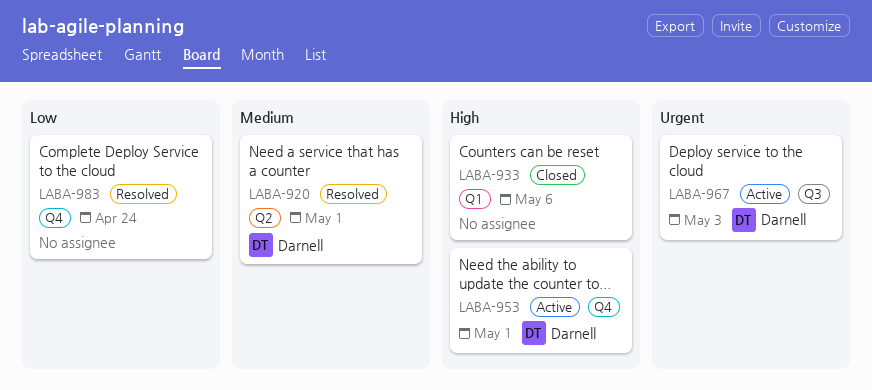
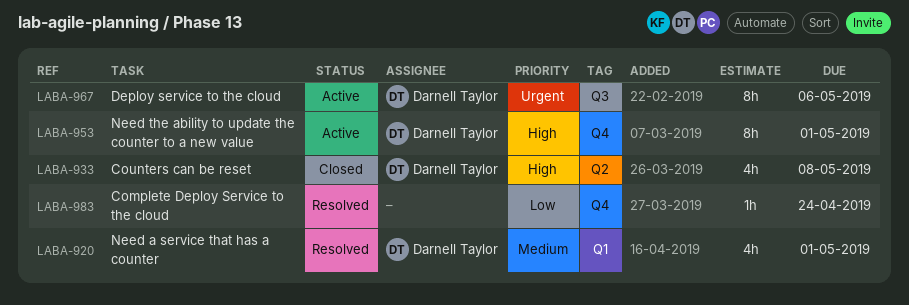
LABA-920, label: Q2 -> Q1
LABA-933, owner: none -> Darnell Taylor
LABA-933, label: Q1 -> Q2
LABA-933, due: May 6 -> May 8
LABA-967, due: May 3 -> May 6

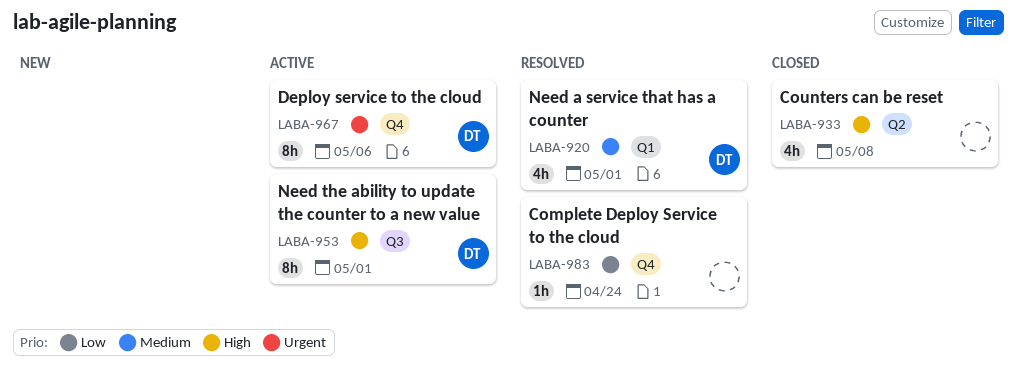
LABA-933, owner: Darnell Taylor -> none
LABA-953, label: Q4 -> Q3
LABA-967, label: Q3 -> Q4

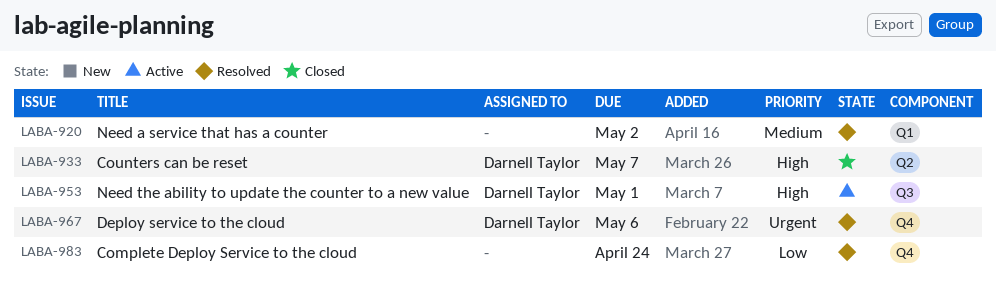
LABA-920, owner: Darnell Taylor -> none
LABA-920, due: May 1 -> May 2
LABA-933, owner: none -> Darnell Taylor
LABA-933, due: May 8 -> May 7
LABA-967, status: Active -> Resolved

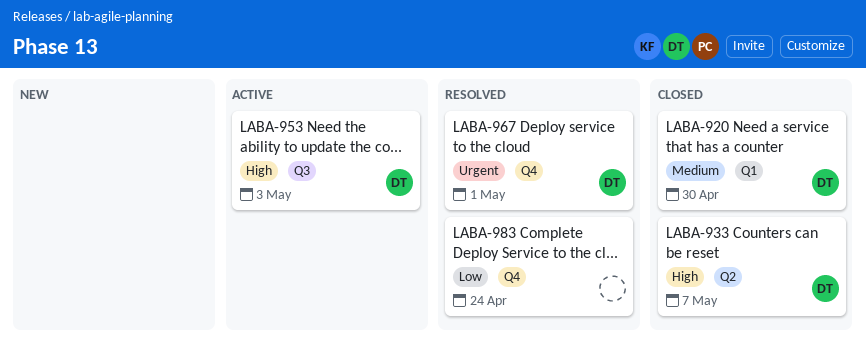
LABA-920, status: Resolved -> Closed
LABA-920, owner: none -> Darnell Taylor
LABA-920, due: May 2 -> Apr 30
LABA-953, due: May 1 -> May 3
LABA-967, due: May 6 -> May 1

